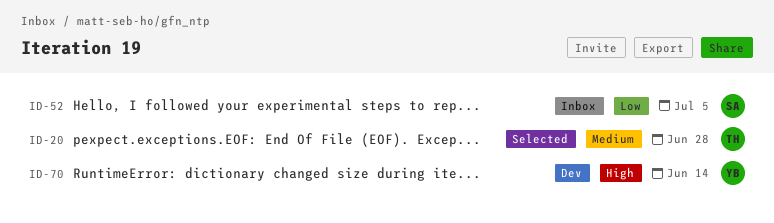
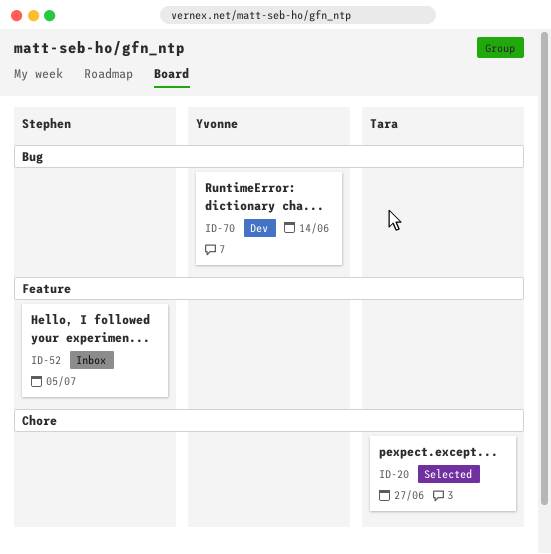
ID-20, due: Jun 28 -> Jun 27

